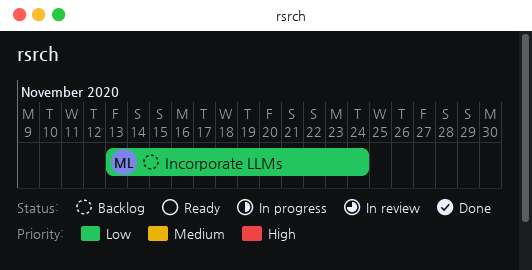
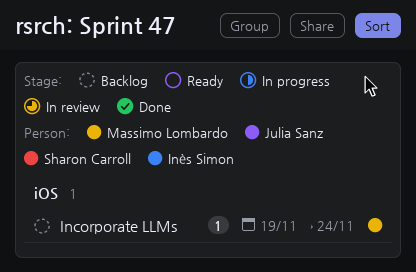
Incorporate LLMs, start: Nov 13 -> Nov 19

